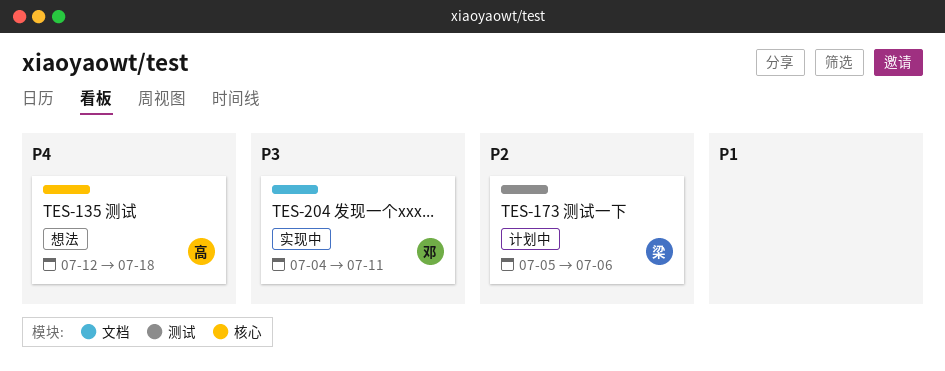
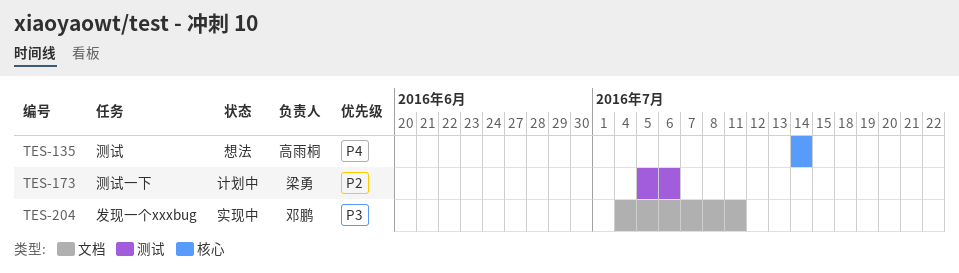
TES-135, start: Jul 12 -> Jul 14
TES-135, due: Jul 18 -> Jul 14

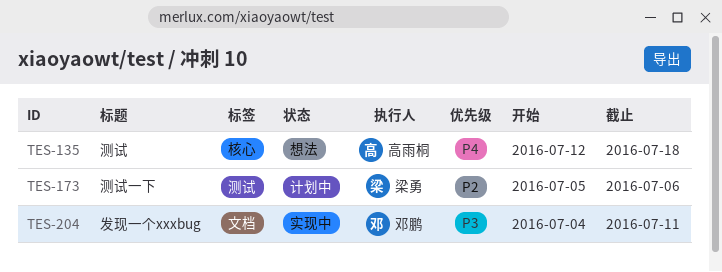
TES-135, start: Jul 14 -> Jul 12
TES-135, due: Jul 14 -> Jul 18

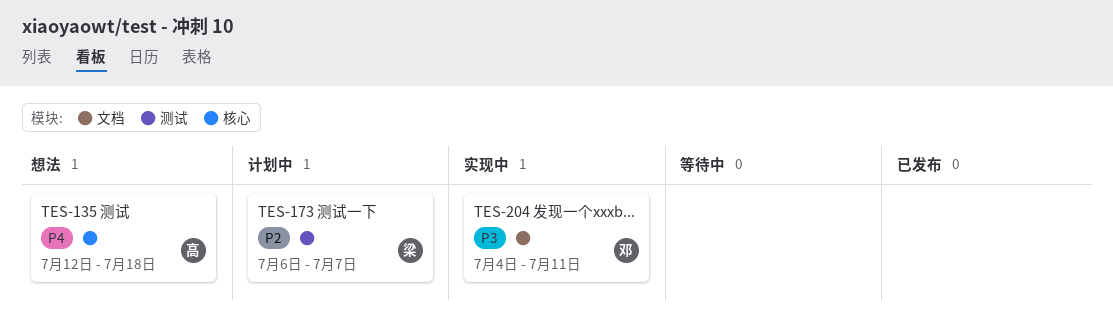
TES-173, start: Jul 5 -> Jul 6
TES-173, due: Jul 6 -> Jul 7

